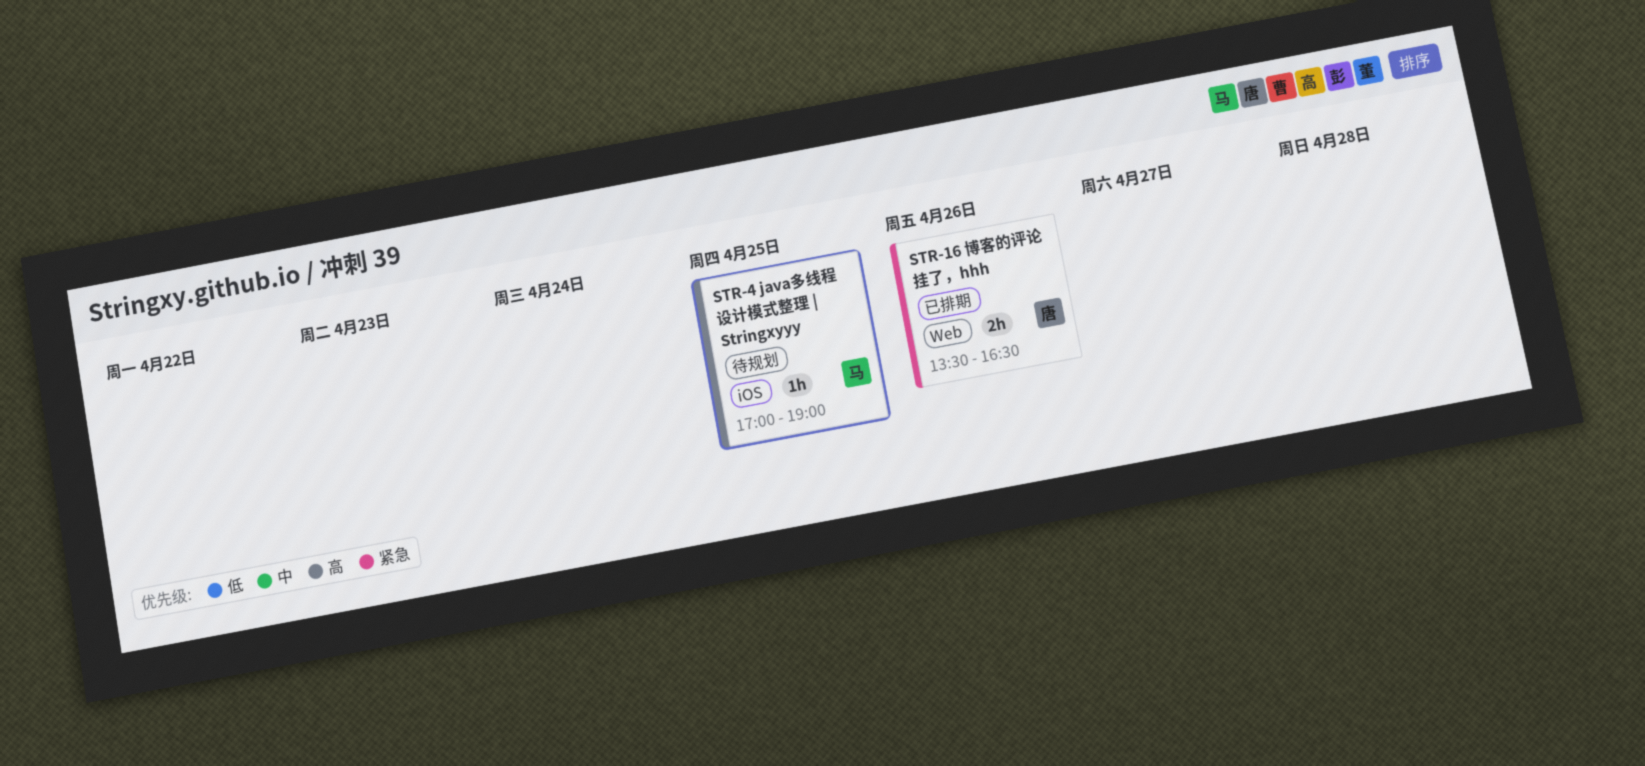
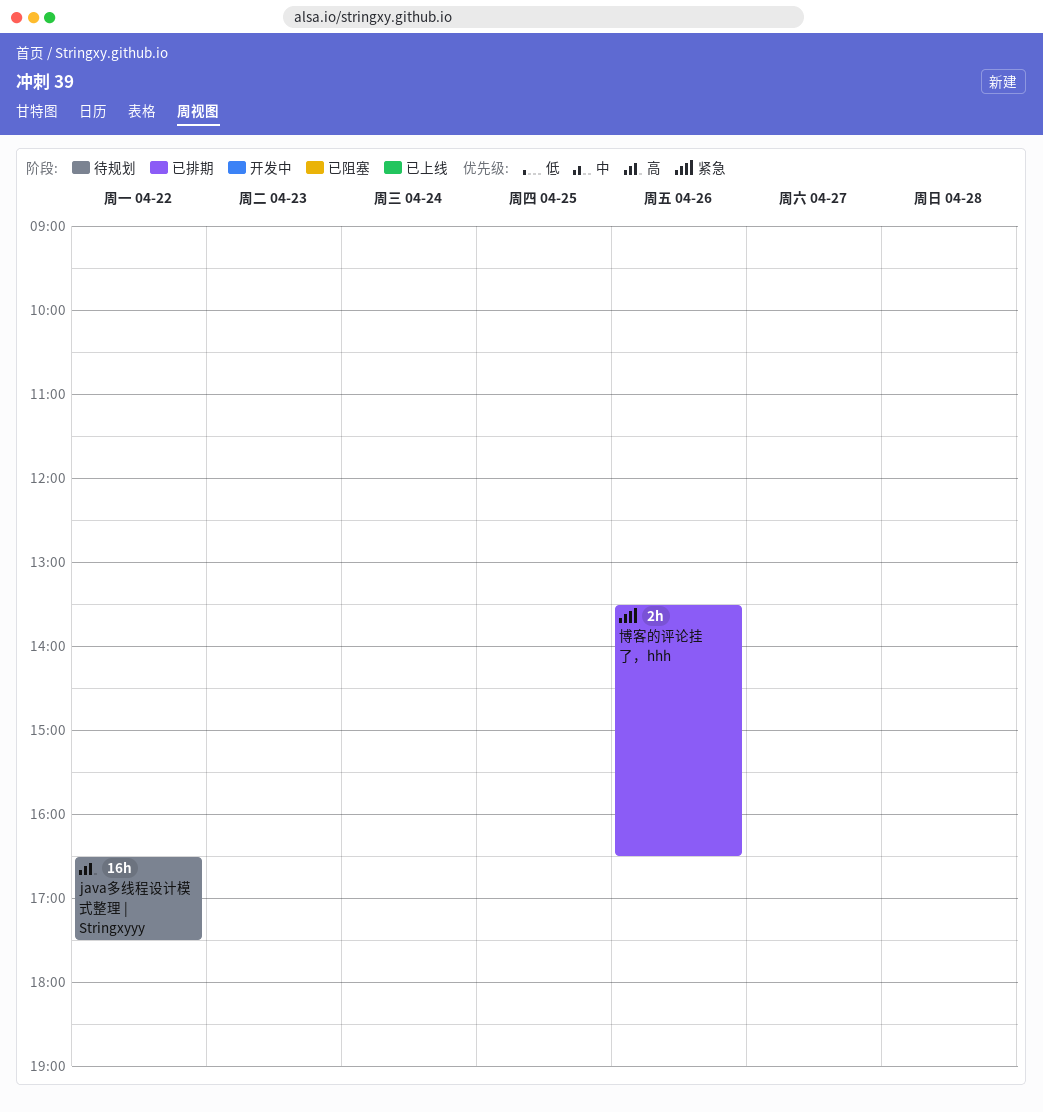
java多线程设计模式整理 | Stringxyyy, estimate: 1h -> 16h
java多线程设计模式整理 | Stringxyyy, day: Apr 25 -> Apr 22
java多线程设计模式整理 | Stringxyyy, begins: 17:00 -> 16:30
java多线程设计模式整理 | Stringxyyy, ends: 19:00 -> 17:30

